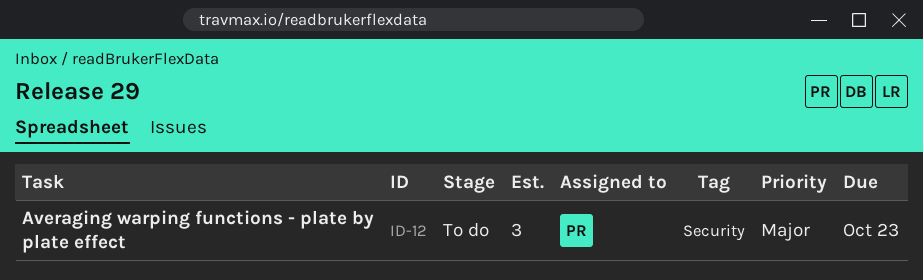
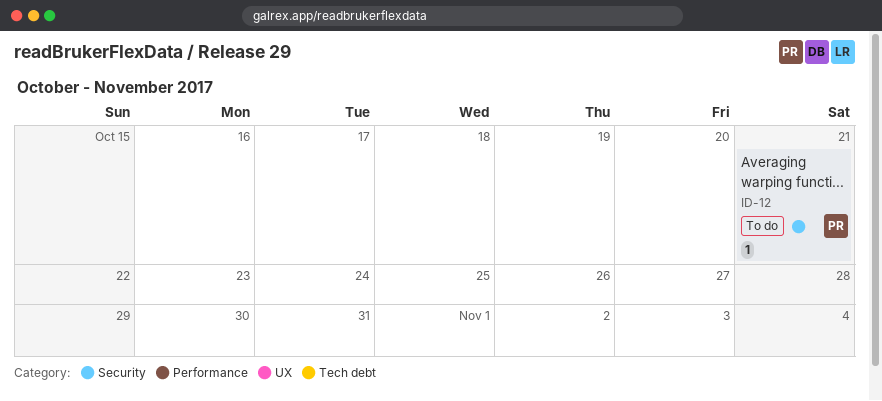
ID-12, estimate: 3 -> 1
ID-12, due: Oct 23 -> Oct 21

